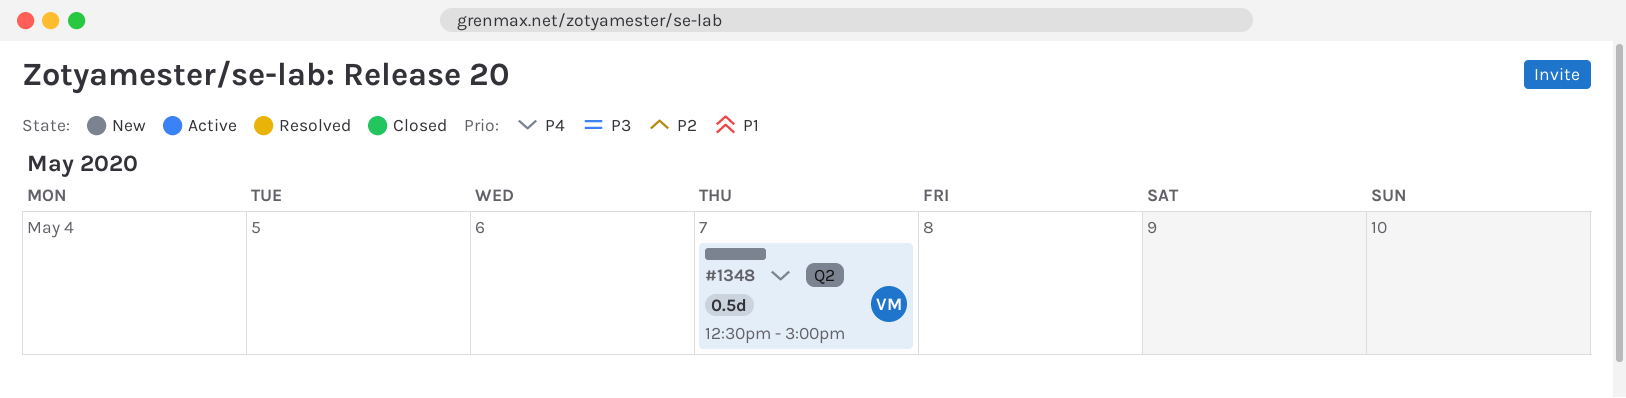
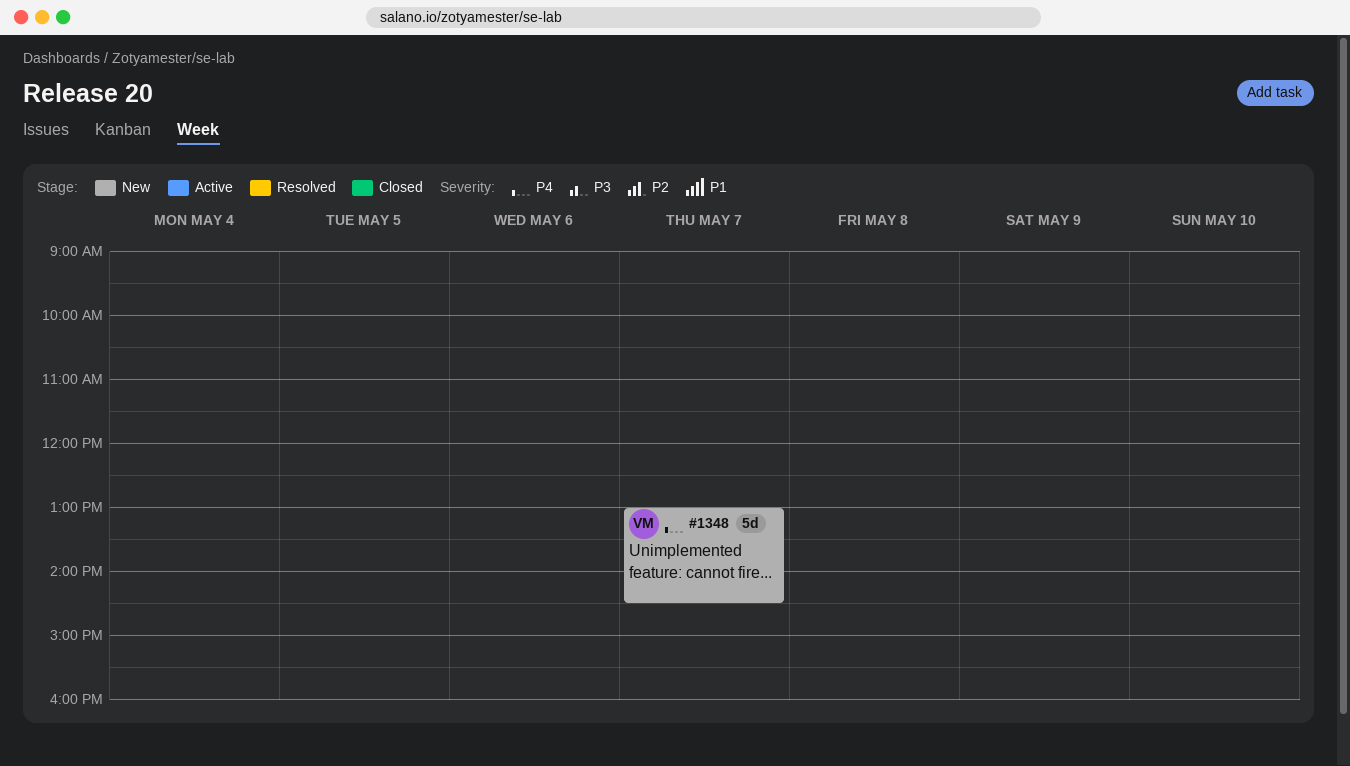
#1348, estimate: 0.5d -> 5d
#1348, begins: 12:30 -> 13:00
#1348, ends: 15:00 -> 14:30

